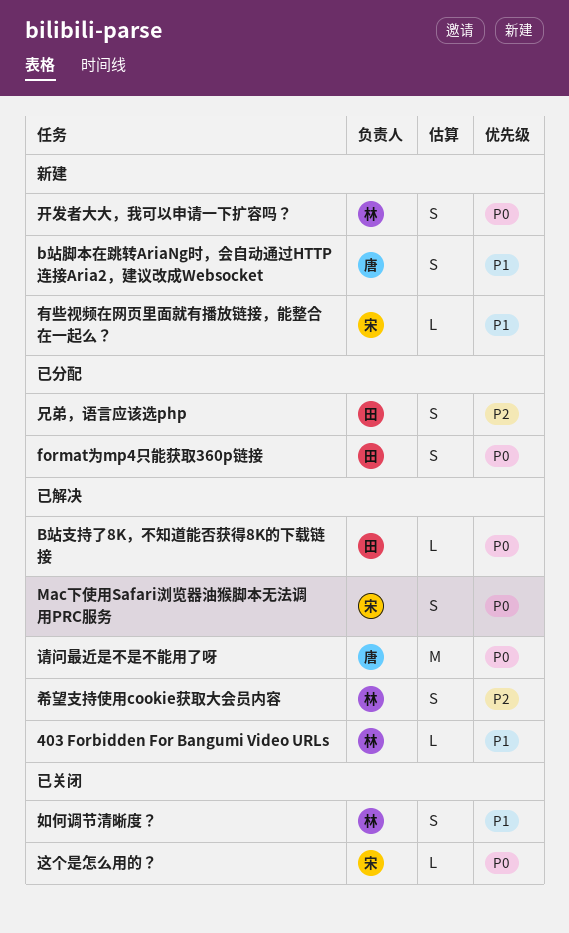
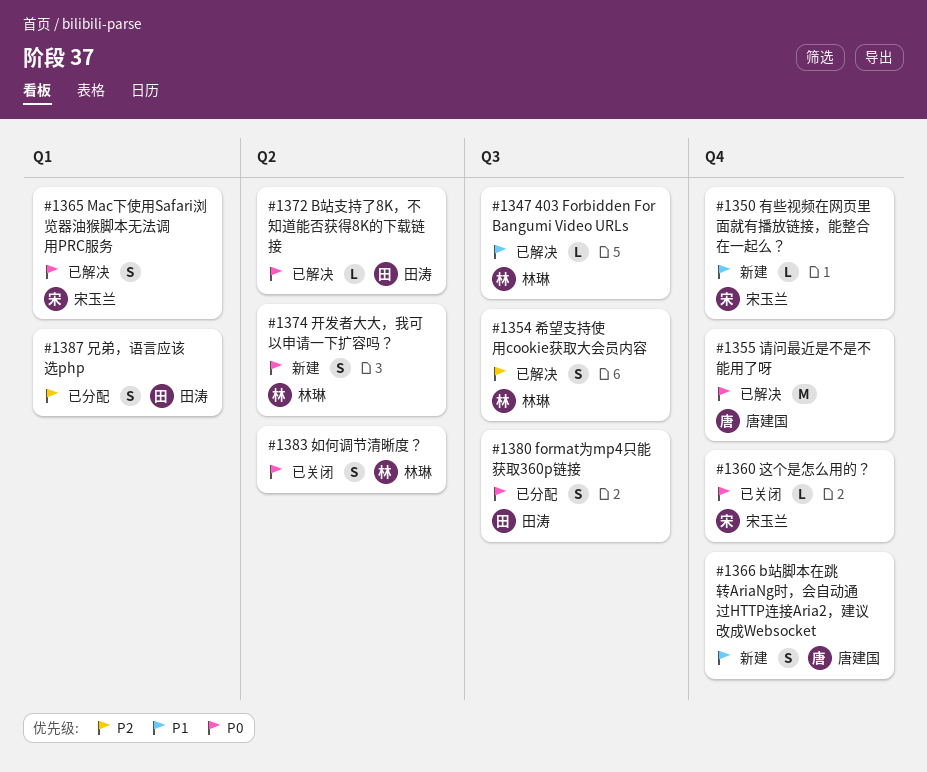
如何调节清晰度？, priority: P1 -> P0

